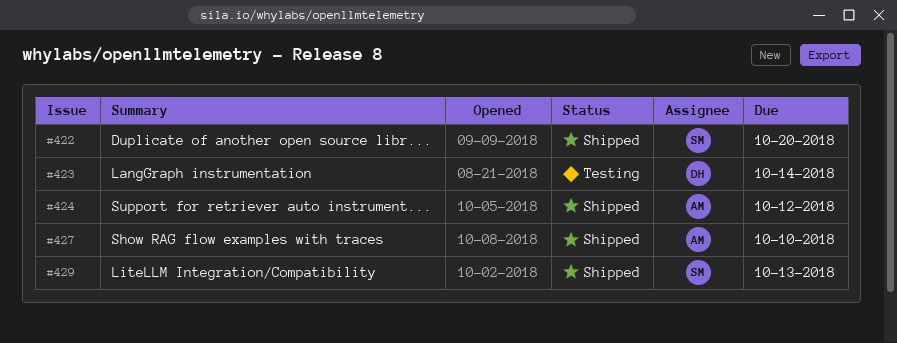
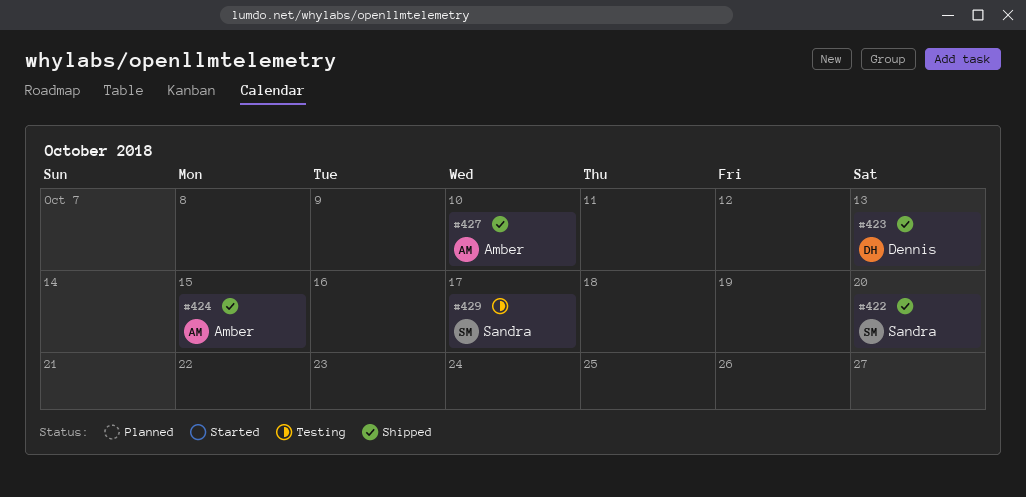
#423, status: Testing -> Shipped
#423, due: Oct 14 -> Oct 13
#424, due: Oct 12 -> Oct 15
#429, status: Shipped -> Testing
#429, due: Oct 13 -> Oct 17

